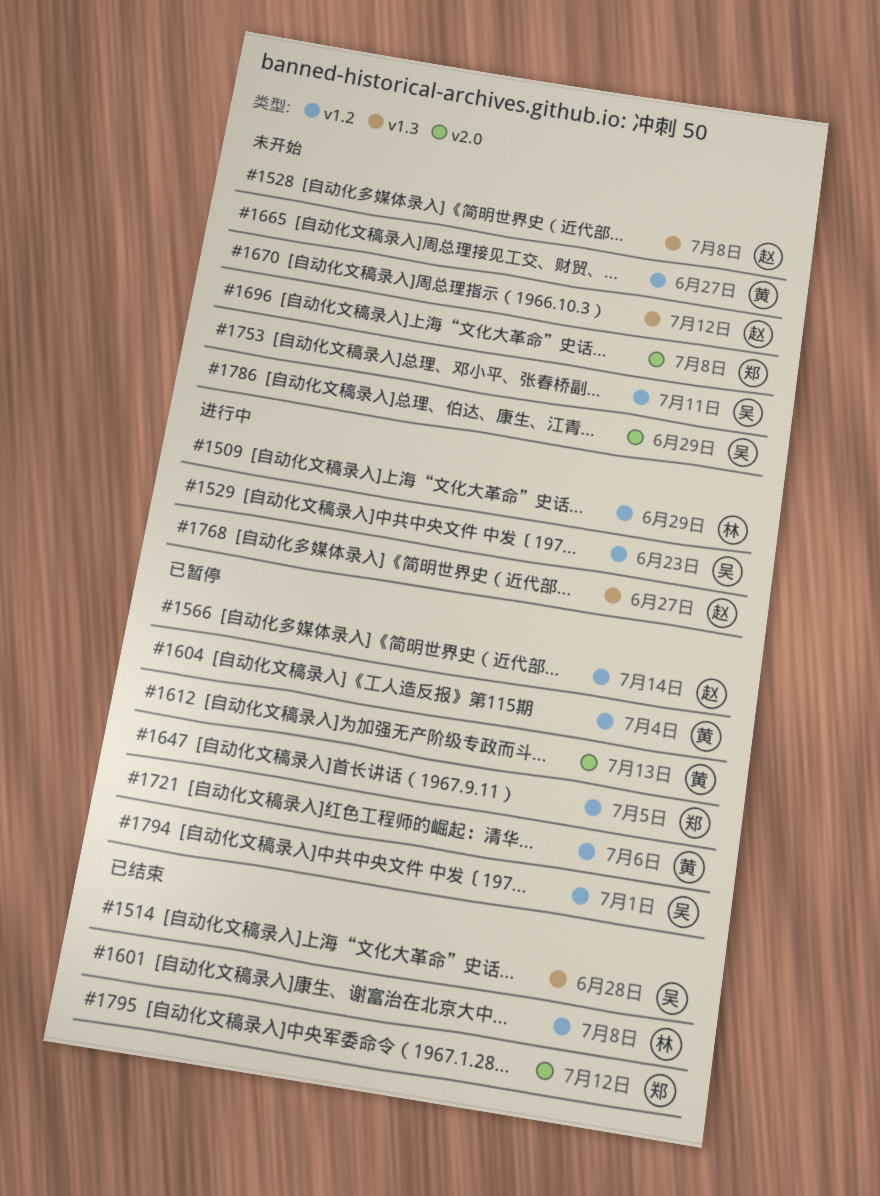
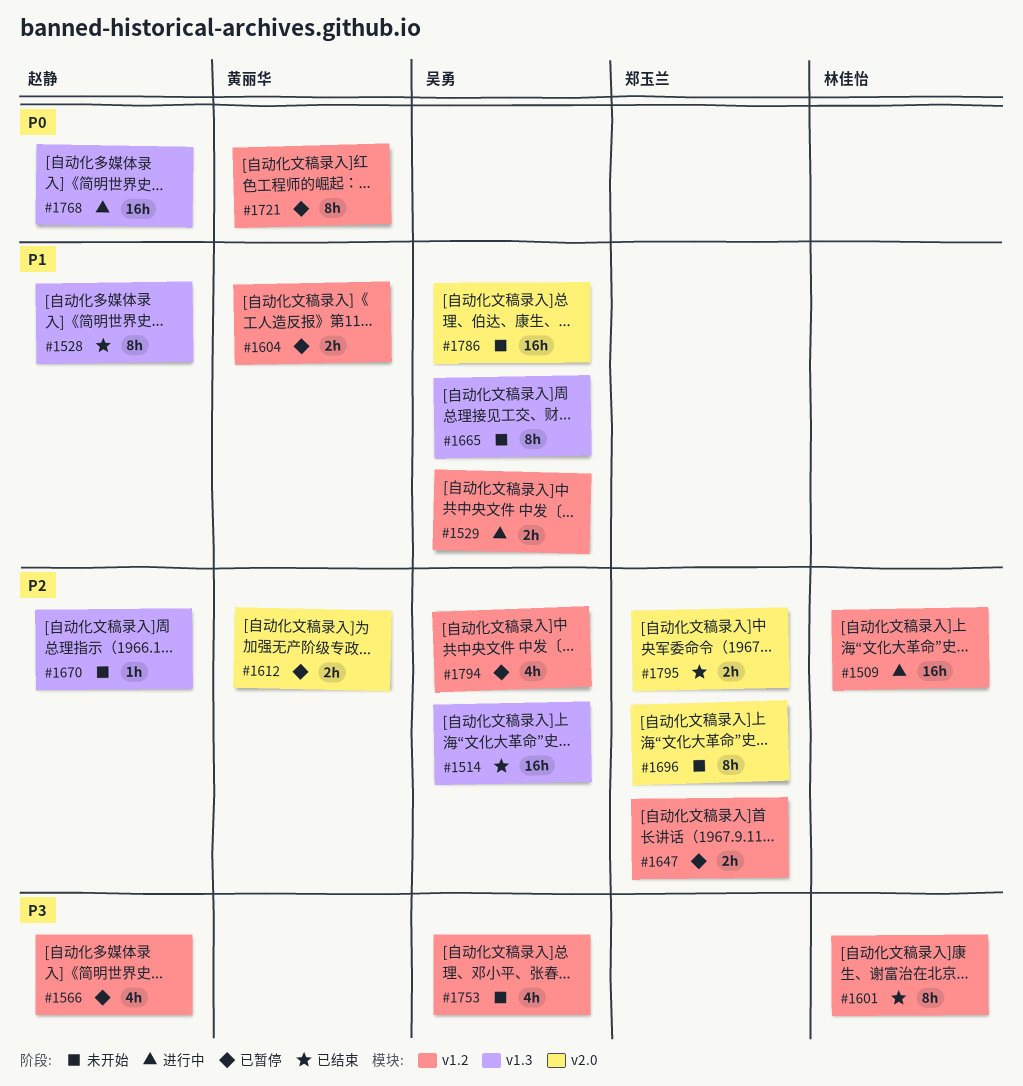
#1528, status: 未开始 -> 已结束
#1665, owner: 黄丽华 -> 吴勇
#1665, label: v1.2 -> v1.3

